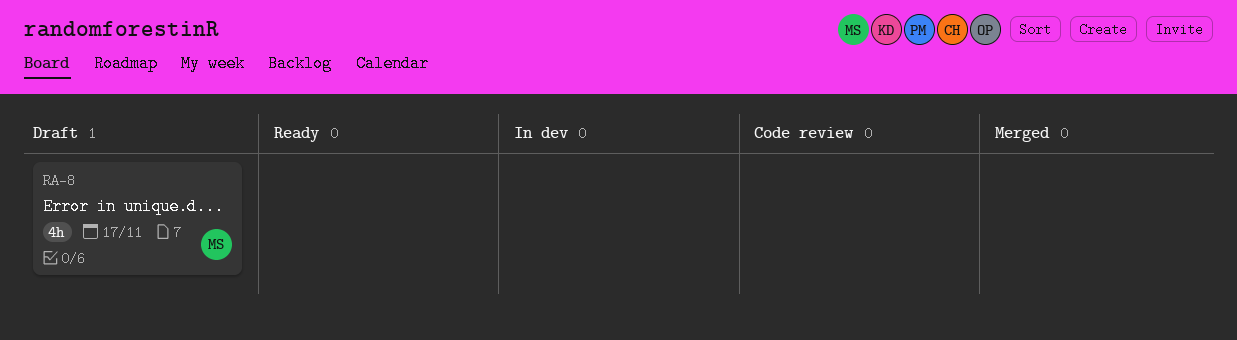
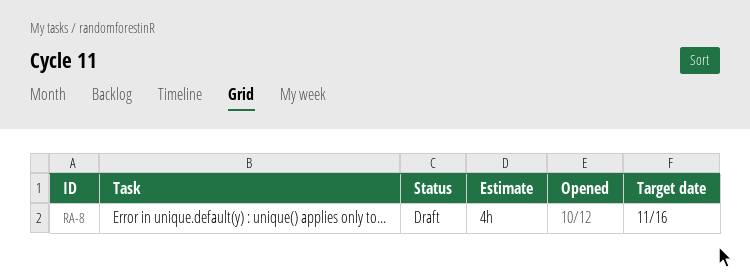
RA-8, due: Nov 17 -> Nov 16

